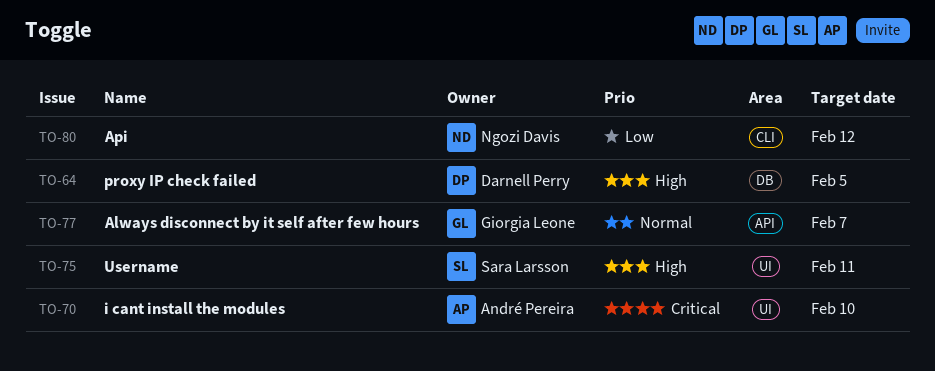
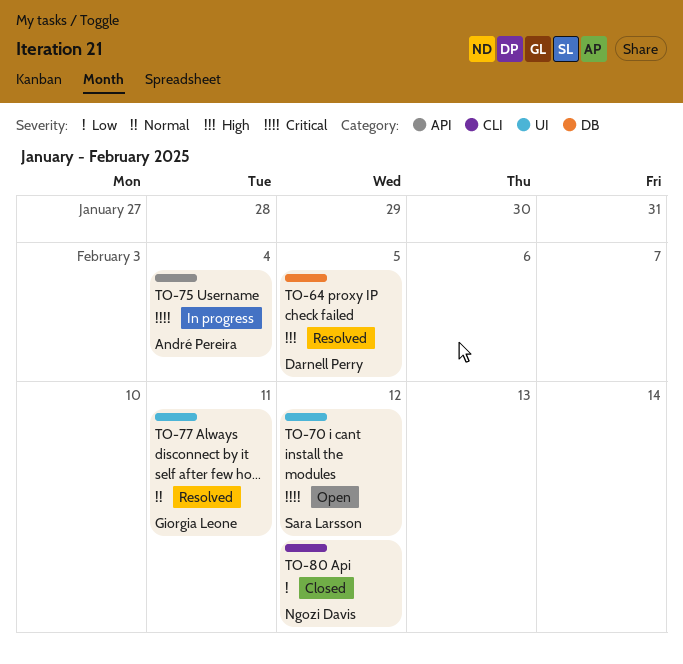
TO-70, owner: André Pereira -> Sara Larsson
TO-70, due: Feb 10 -> Feb 12
TO-75, owner: Sara Larsson -> André Pereira
TO-75, priority: High -> Critical
TO-75, label: UI -> API
TO-75, due: Feb 11 -> Feb 4
TO-77, label: API -> UI
TO-77, due: Feb 7 -> Feb 11

